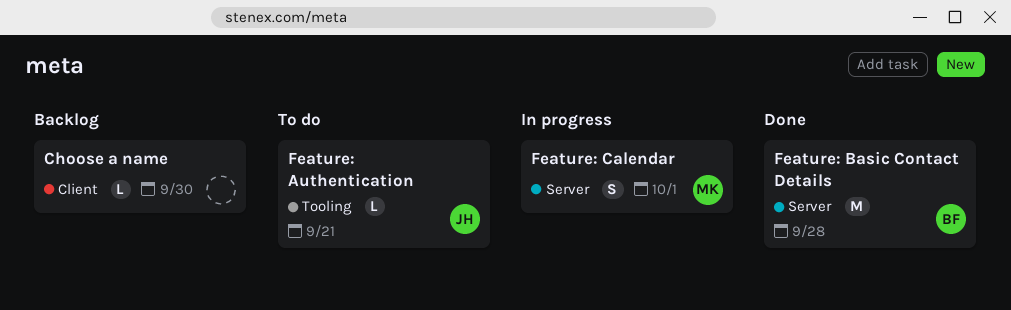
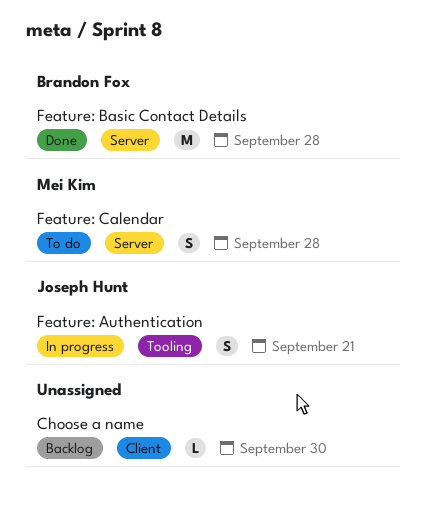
Feature: Authentication, status: To do -> In progress
Feature: Authentication, estimate: L -> S
Feature: Calendar, status: In progress -> To do
Feature: Calendar, due: Oct 1 -> Sep 28

